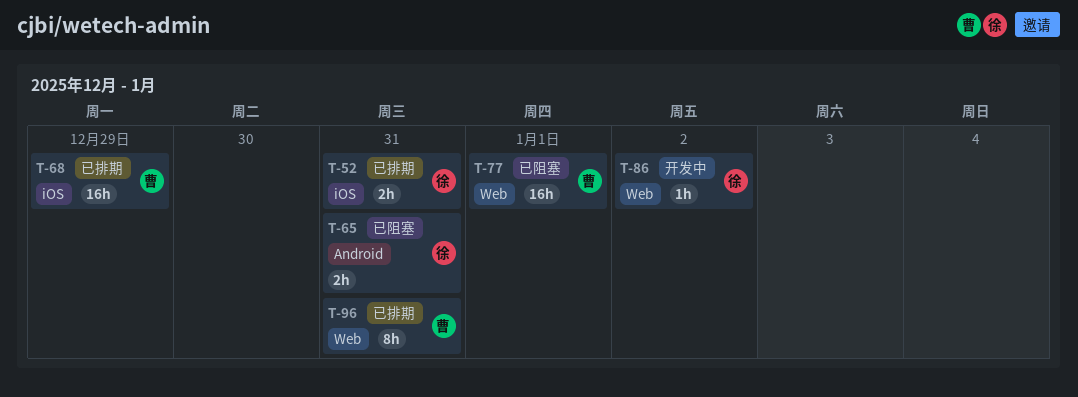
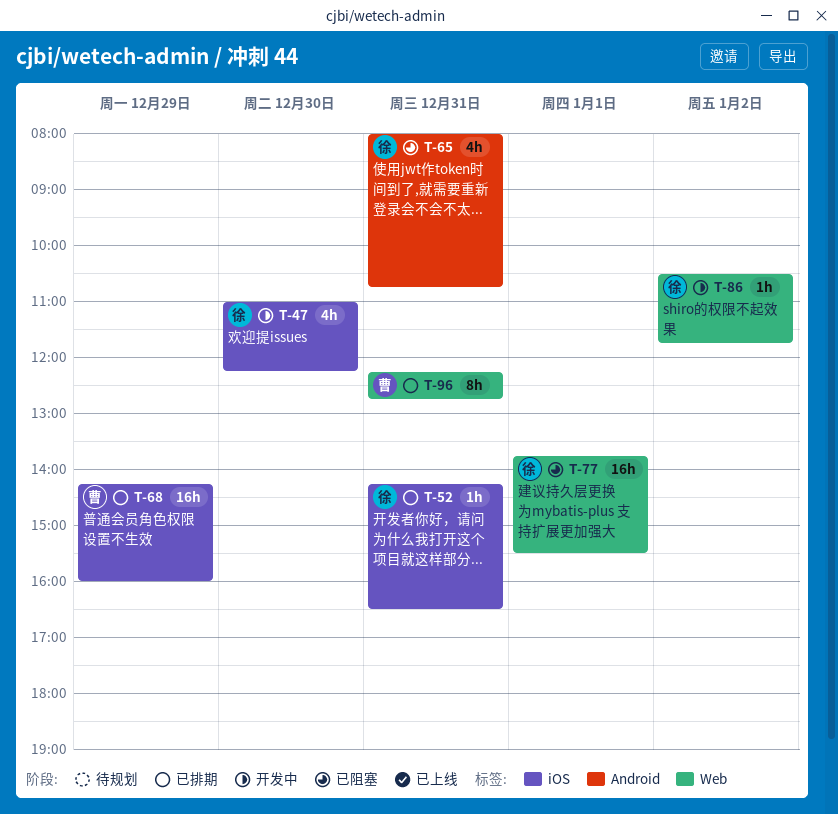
T-47: none -> present
T-52, estimate: 2h -> 1h
T-65, estimate: 2h -> 4h
T-77, owner: 曹 -> 徐

